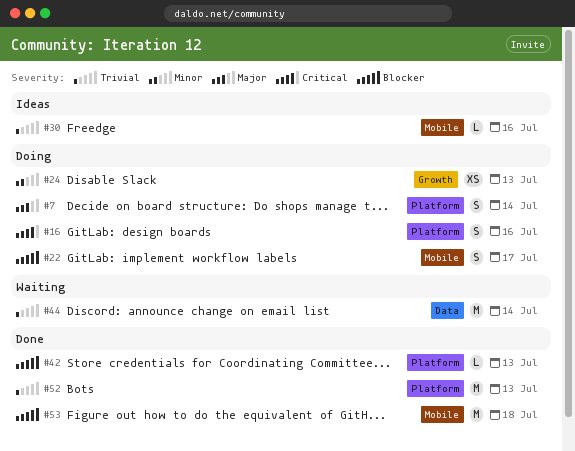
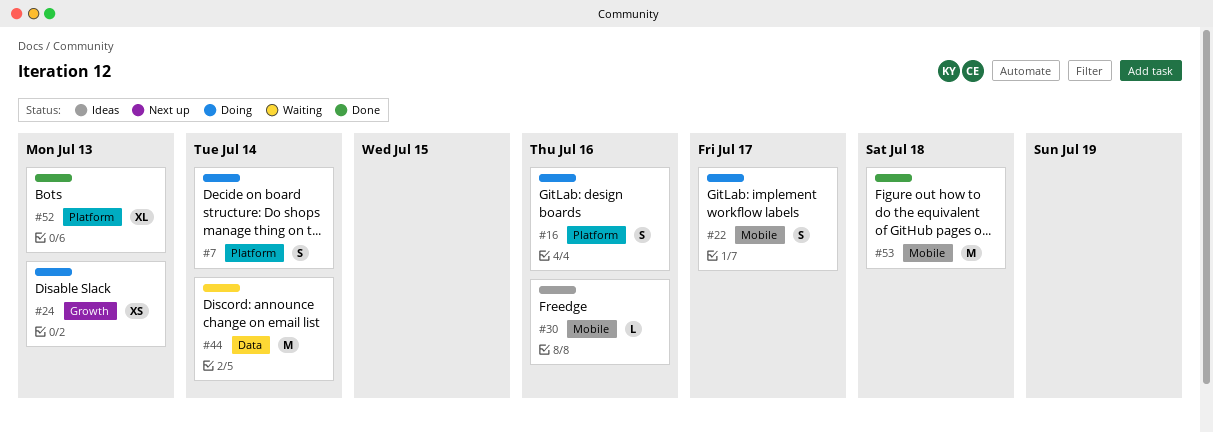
#42: present -> none
#52, estimate: M -> XL

